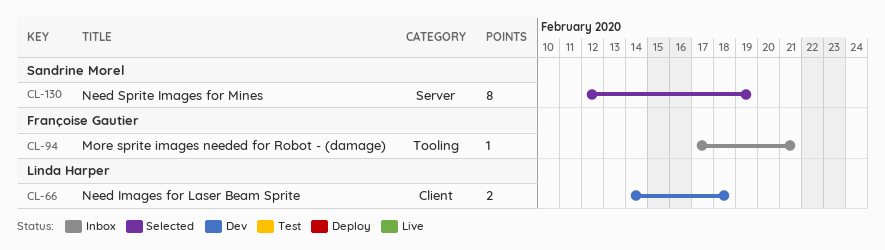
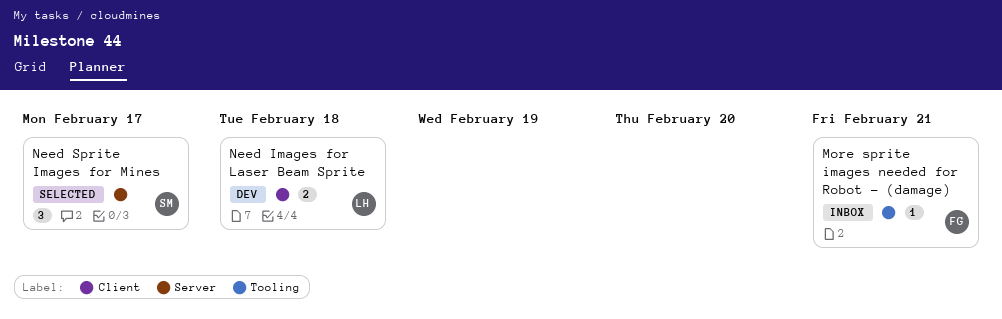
Need Sprite Images for Mines, estimate: 8 -> 3
Need Sprite Images for Mines, due: Feb 19 -> Feb 17

